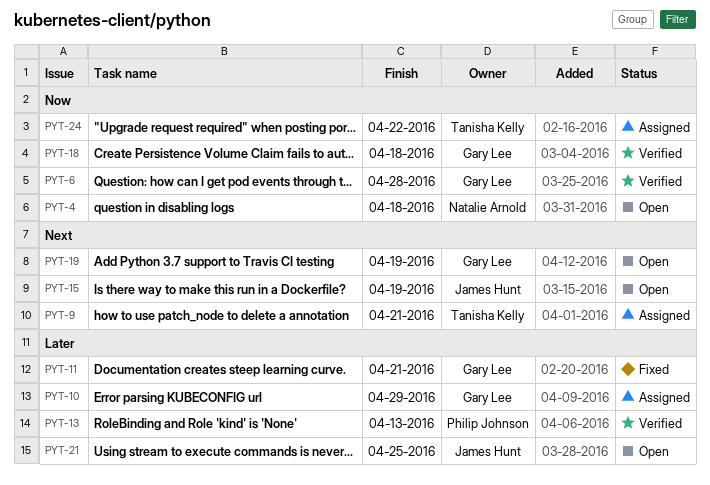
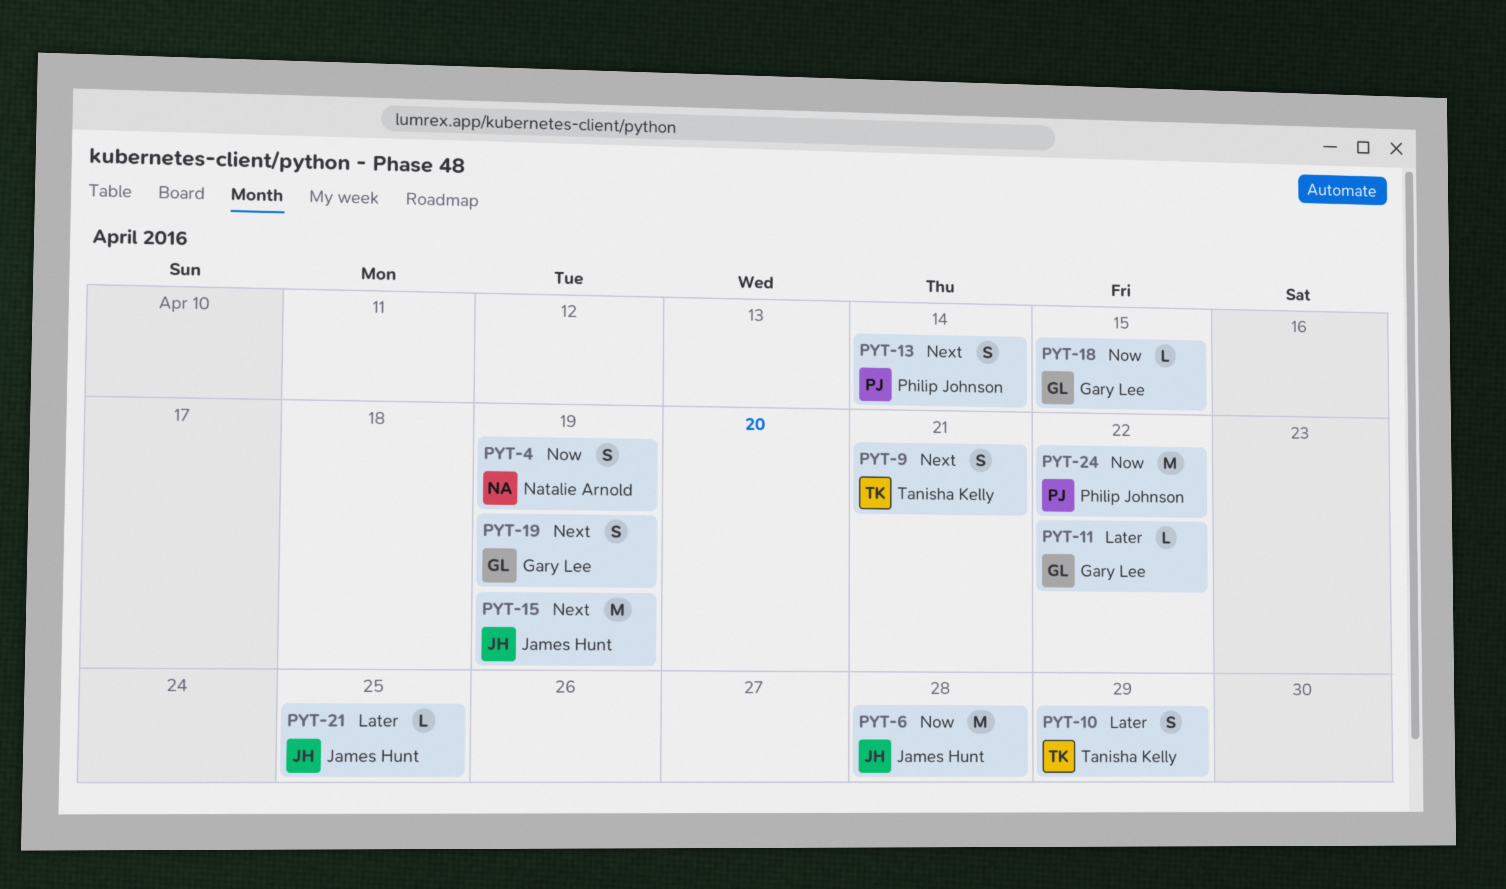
PYT-4, due: Apr 18 -> Apr 19
PYT-6, owner: Gary Lee -> James Hunt
PYT-10, owner: Gary Lee -> Tanisha Kelly
PYT-11, due: Apr 21 -> Apr 22
PYT-13, priority: Later -> Next
PYT-13, due: Apr 13 -> Apr 14
PYT-18, due: Apr 18 -> Apr 15
PYT-24, owner: Tanisha Kelly -> Philip Johnson

